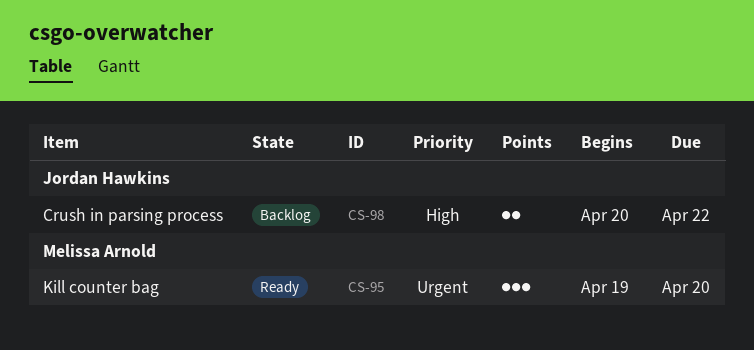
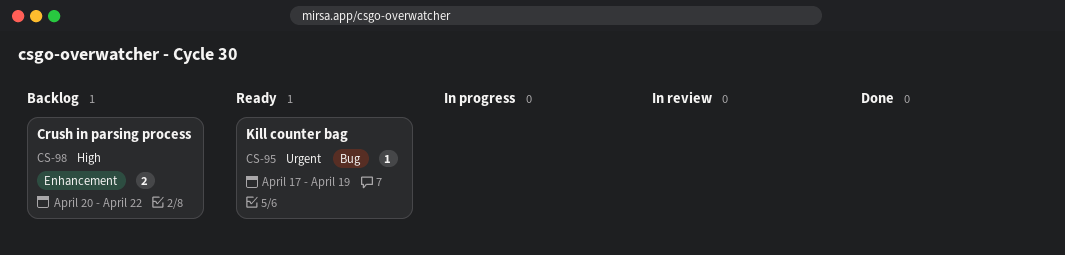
CS-95, estimate: 3 -> 1
CS-95, start: Apr 19 -> Apr 17
CS-95, due: Apr 20 -> Apr 19

